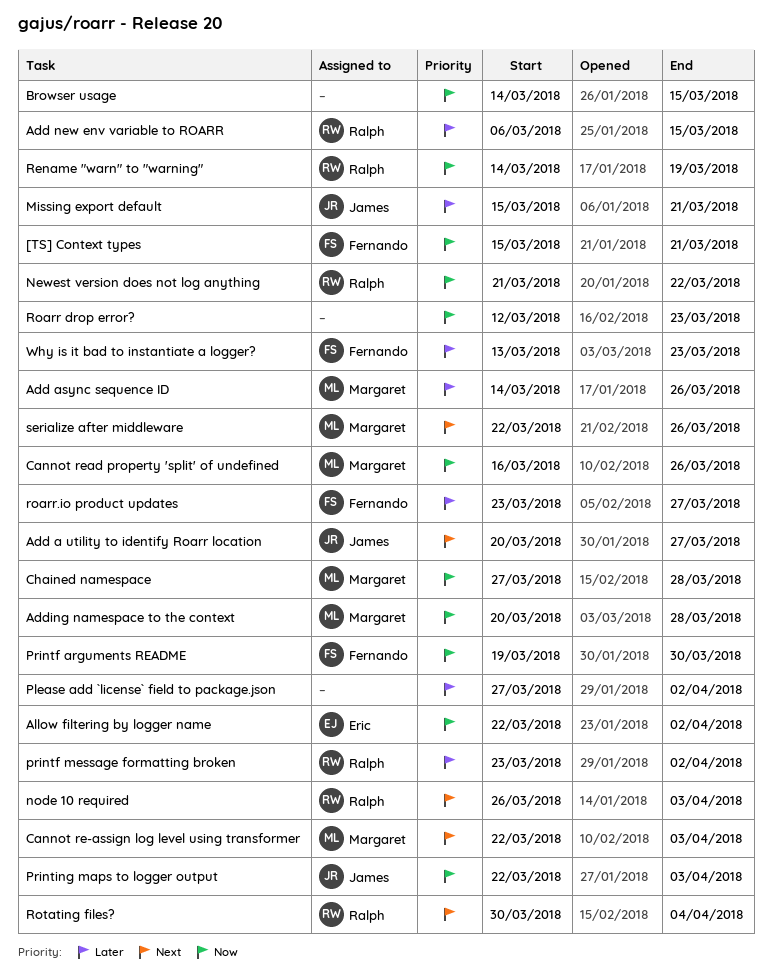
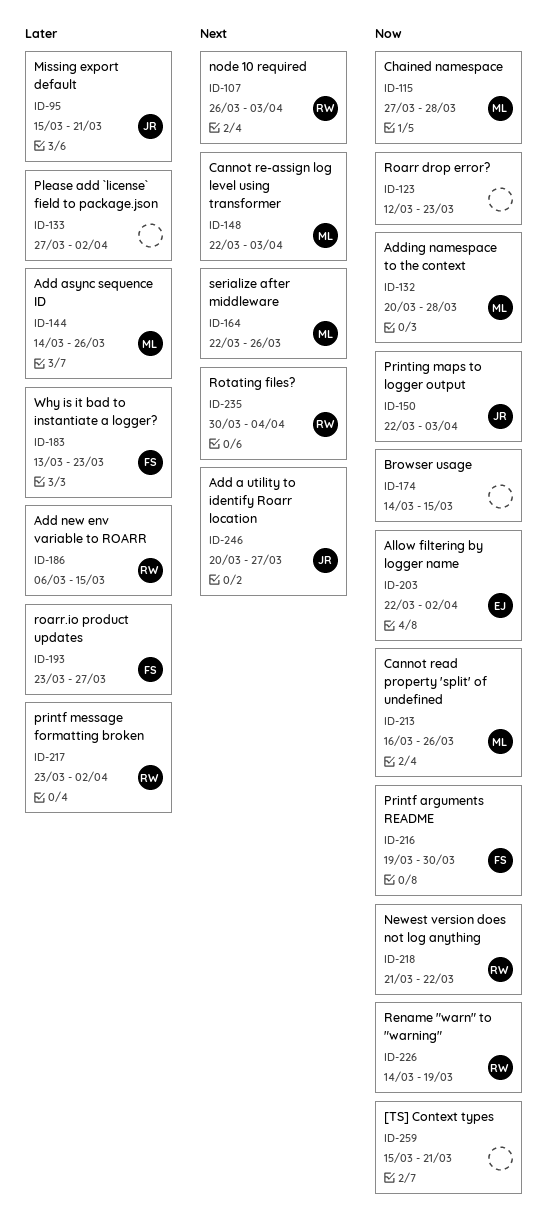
[TS] Context types, owner: Fernando -> none

